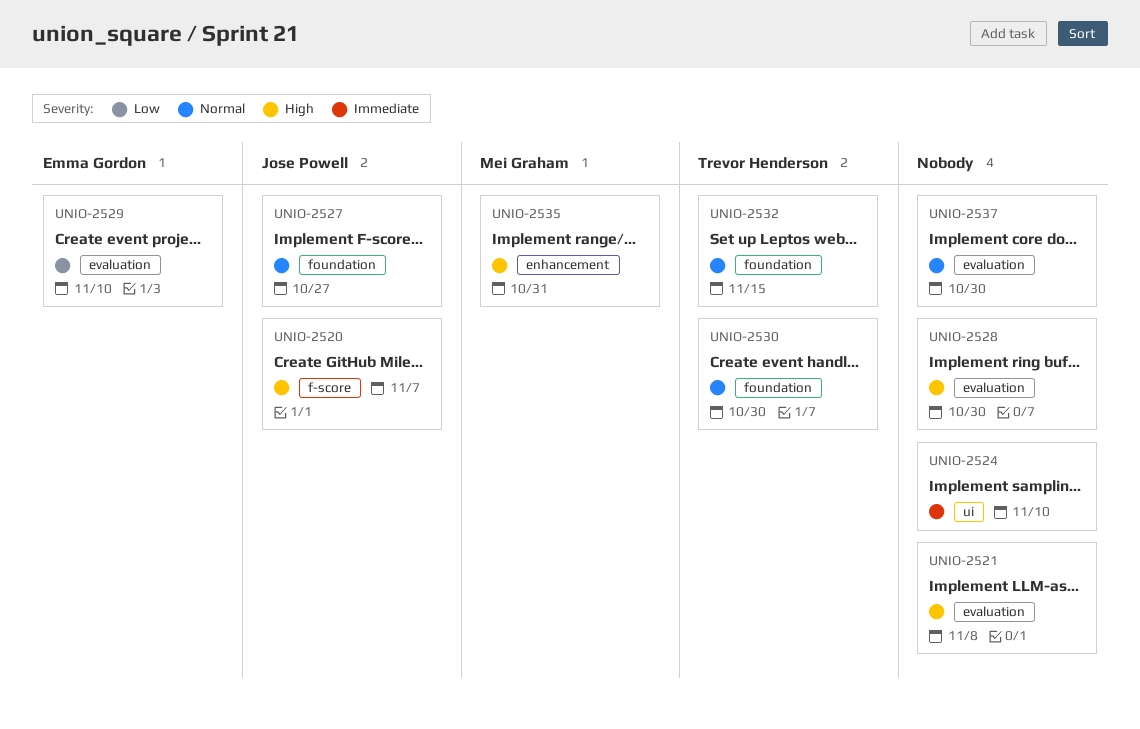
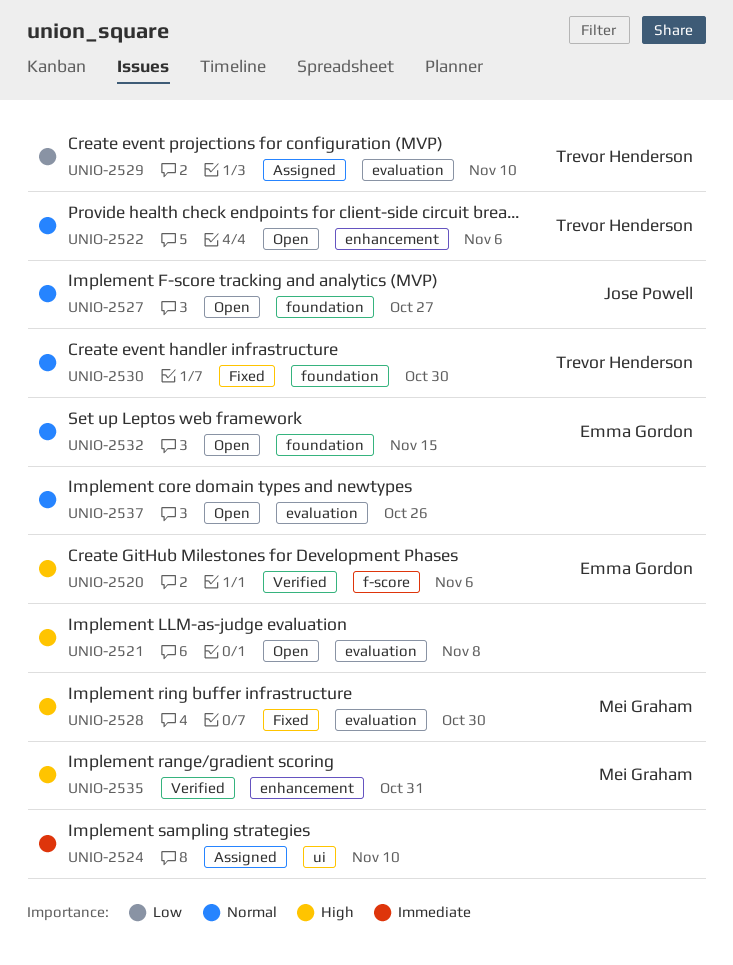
UNIO-2520, owner: Jose Powell -> Emma Gordon
UNIO-2520, due: Nov 7 -> Nov 6
UNIO-2522: none -> present
UNIO-2528, owner: none -> Mei Graham
UNIO-2529, owner: Emma Gordon -> Trevor Henderson
UNIO-2532, owner: Trevor Henderson -> Emma Gordon
UNIO-2537, due: Oct 30 -> Oct 26

